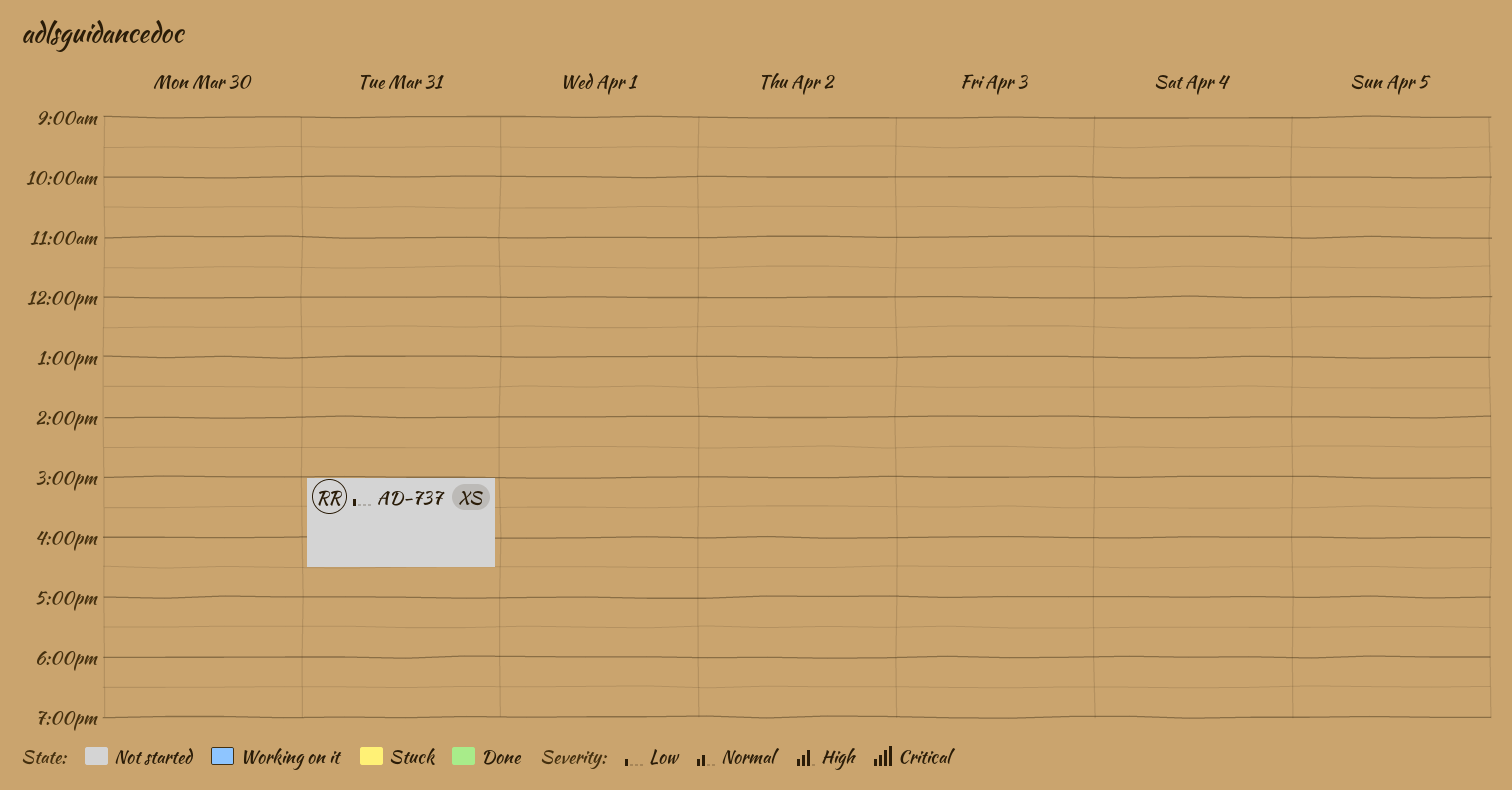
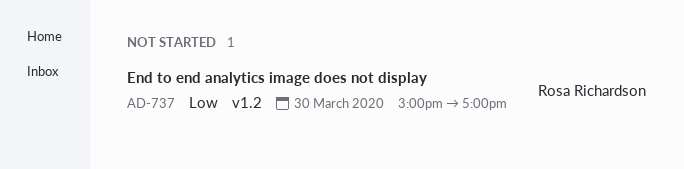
AD-737, day: Mar 31 -> Mar 30
AD-737, ends: 16:30 -> 17:00

